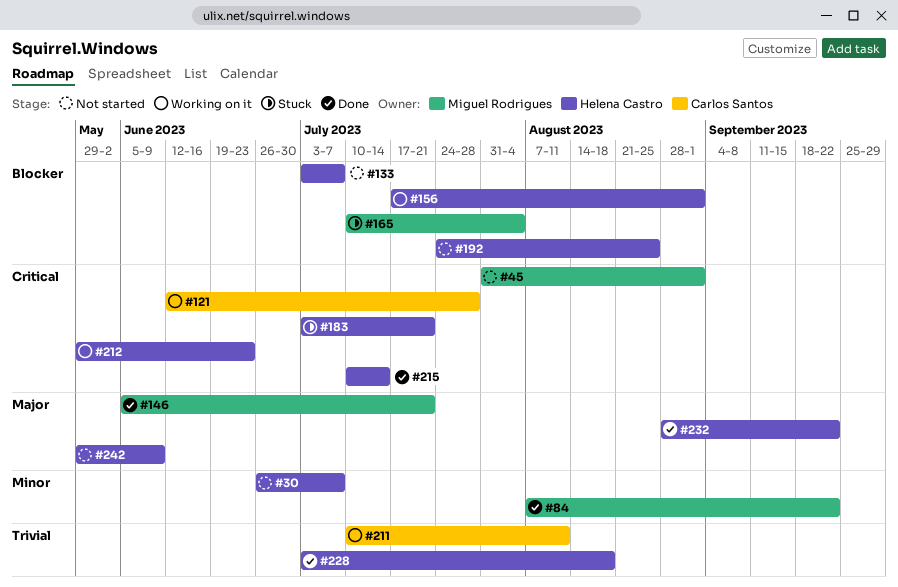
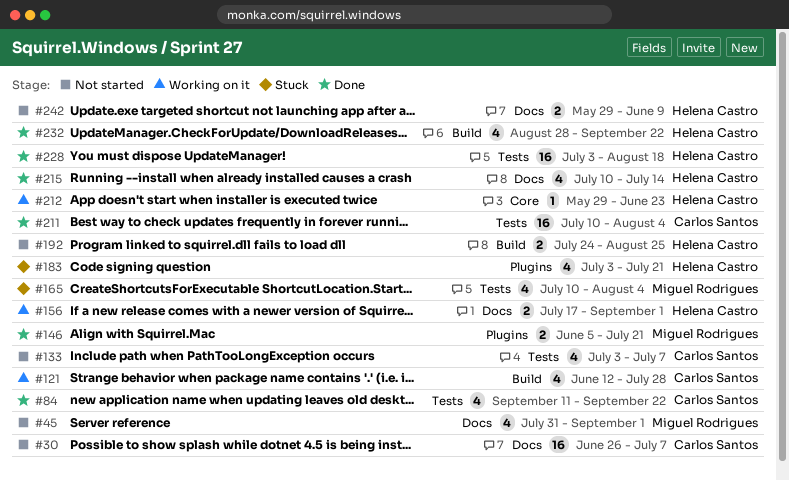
#30, owner: Helena Castro -> Carlos Santos
#84, owner: Miguel Rodrigues -> Carlos Santos
#84, start: Aug 7 -> Sep 11
#133, owner: Helena Castro -> Carlos Santos
#211, status: Working on it -> Done
#211, due: Aug 11 -> Aug 4

